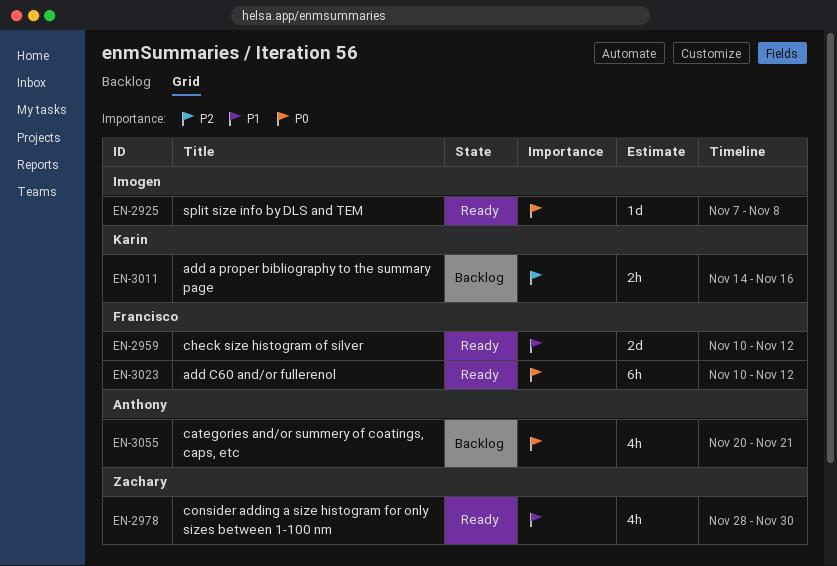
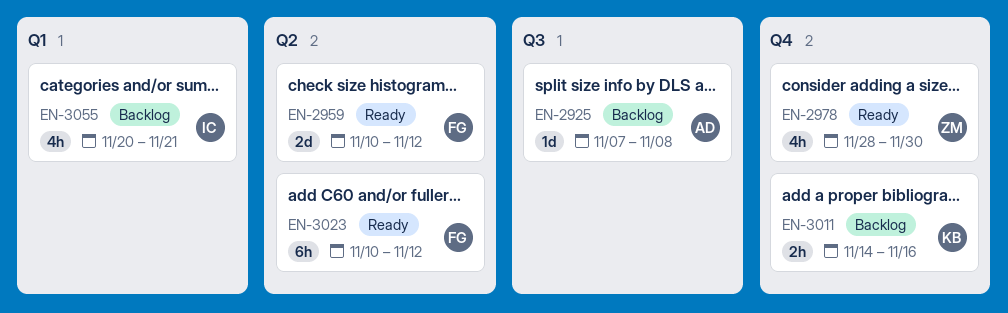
EN-2925, status: Ready -> Backlog
EN-2925, owner: Imogen -> Anthony
EN-3055, owner: Anthony -> Imogen

